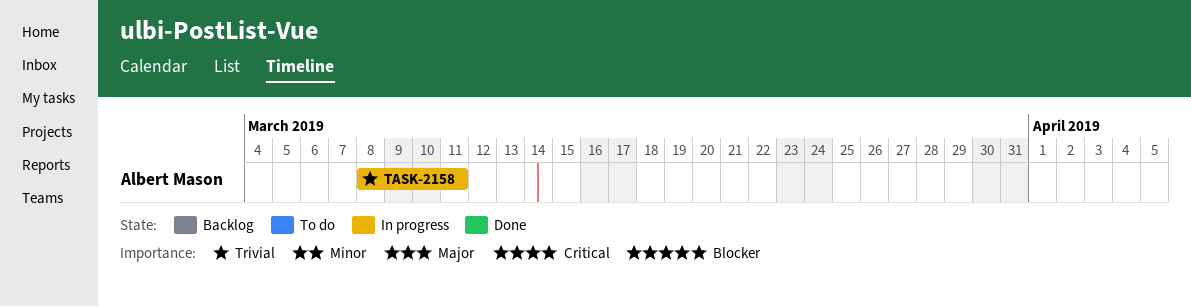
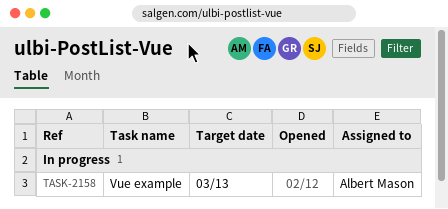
TASK-2158, due: Mar 11 -> Mar 13

